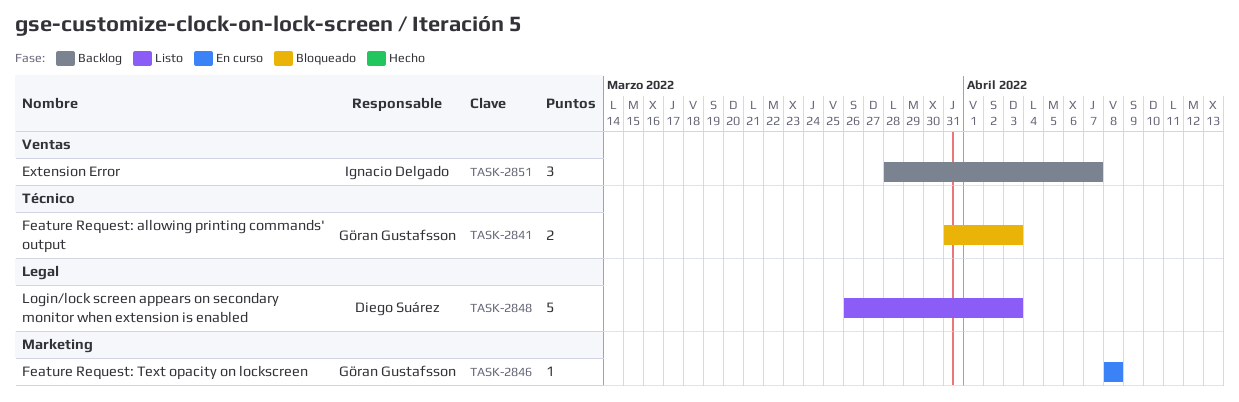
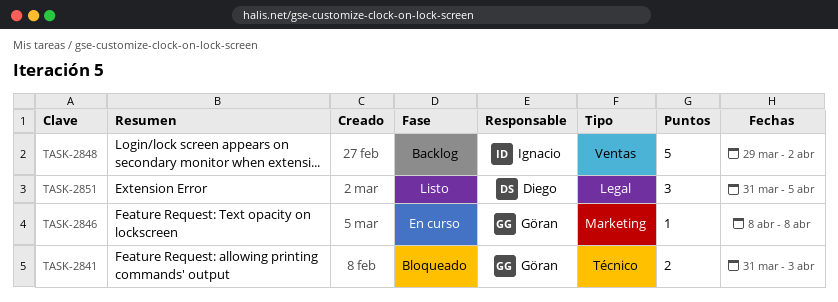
TASK-2848, status: Listo -> Backlog
TASK-2848, owner: Diego Suárez -> Ignacio Delgado
TASK-2848, label: Legal -> Ventas
TASK-2848, start: Mar 26 -> Mar 29
TASK-2848, due: Apr 3 -> Apr 2
TASK-2851, status: Backlog -> Listo
TASK-2851, owner: Ignacio Delgado -> Diego Suárez
TASK-2851, label: Ventas -> Legal
TASK-2851, start: Mar 28 -> Mar 31
TASK-2851, due: Apr 7 -> Apr 5

